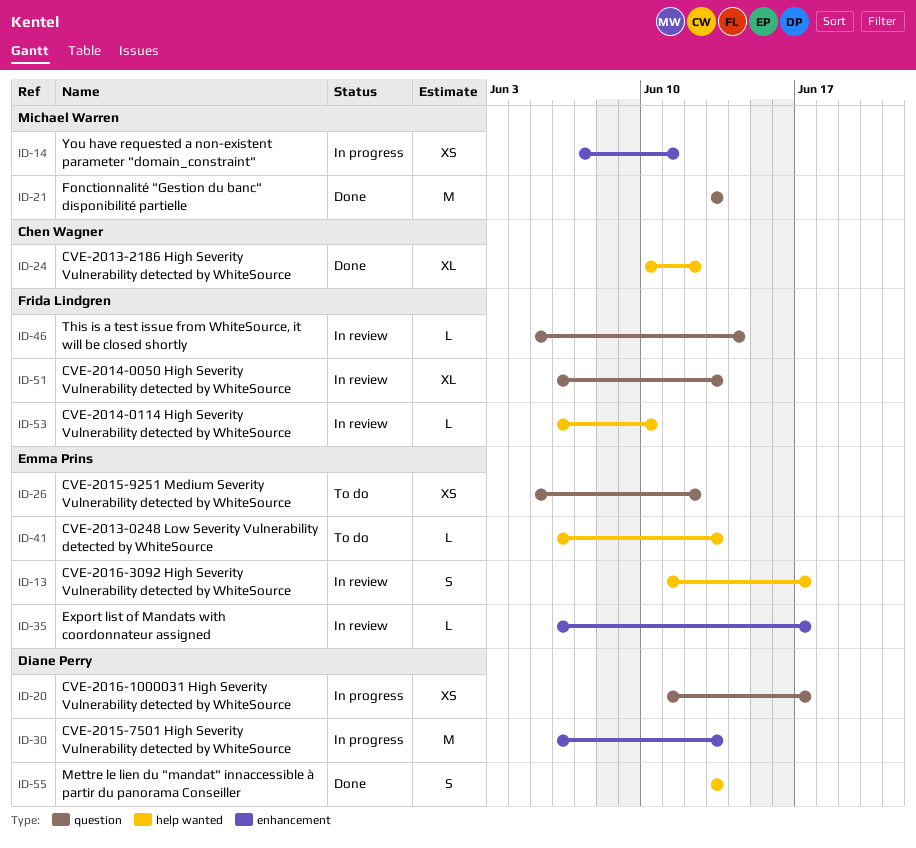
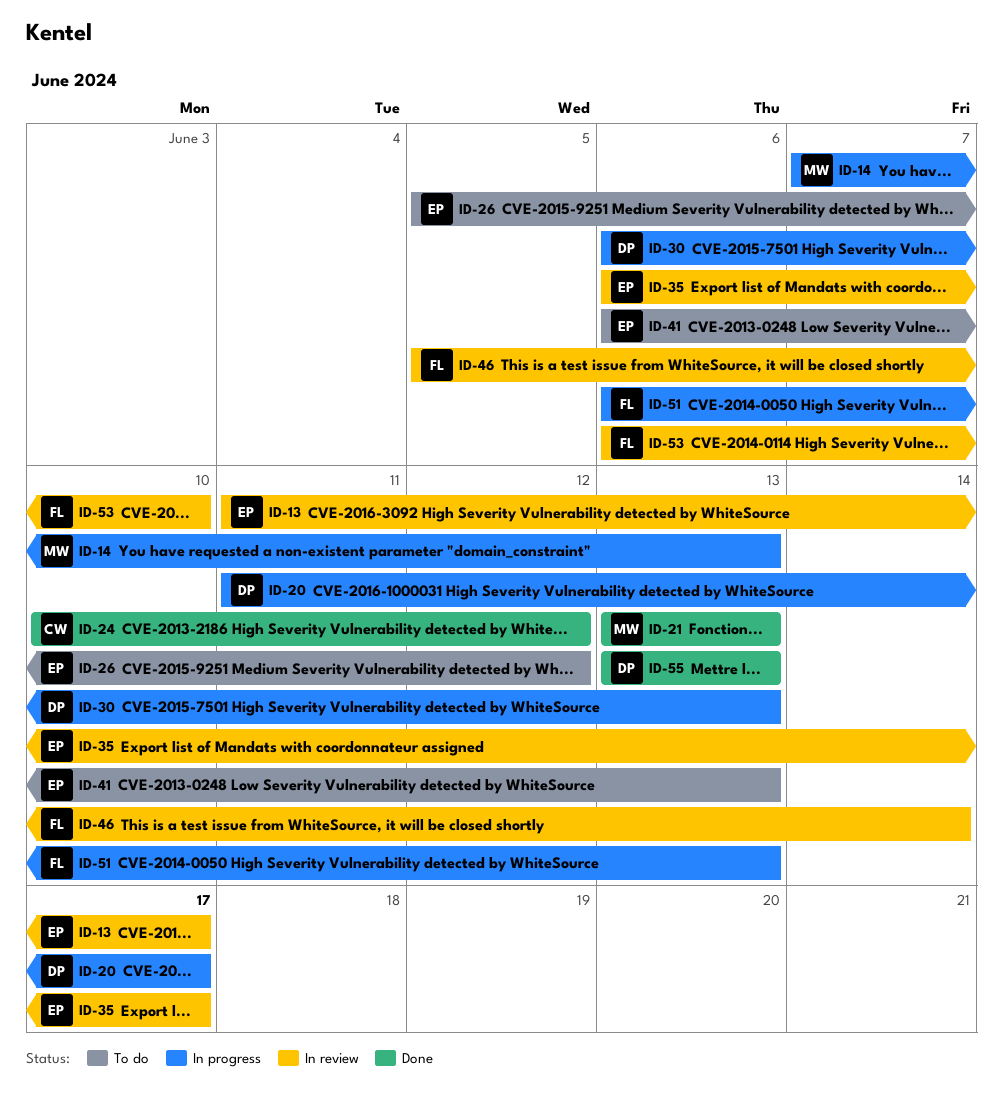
ID-14, due: Jun 11 -> Jun 13
ID-51, status: In review -> In progress

